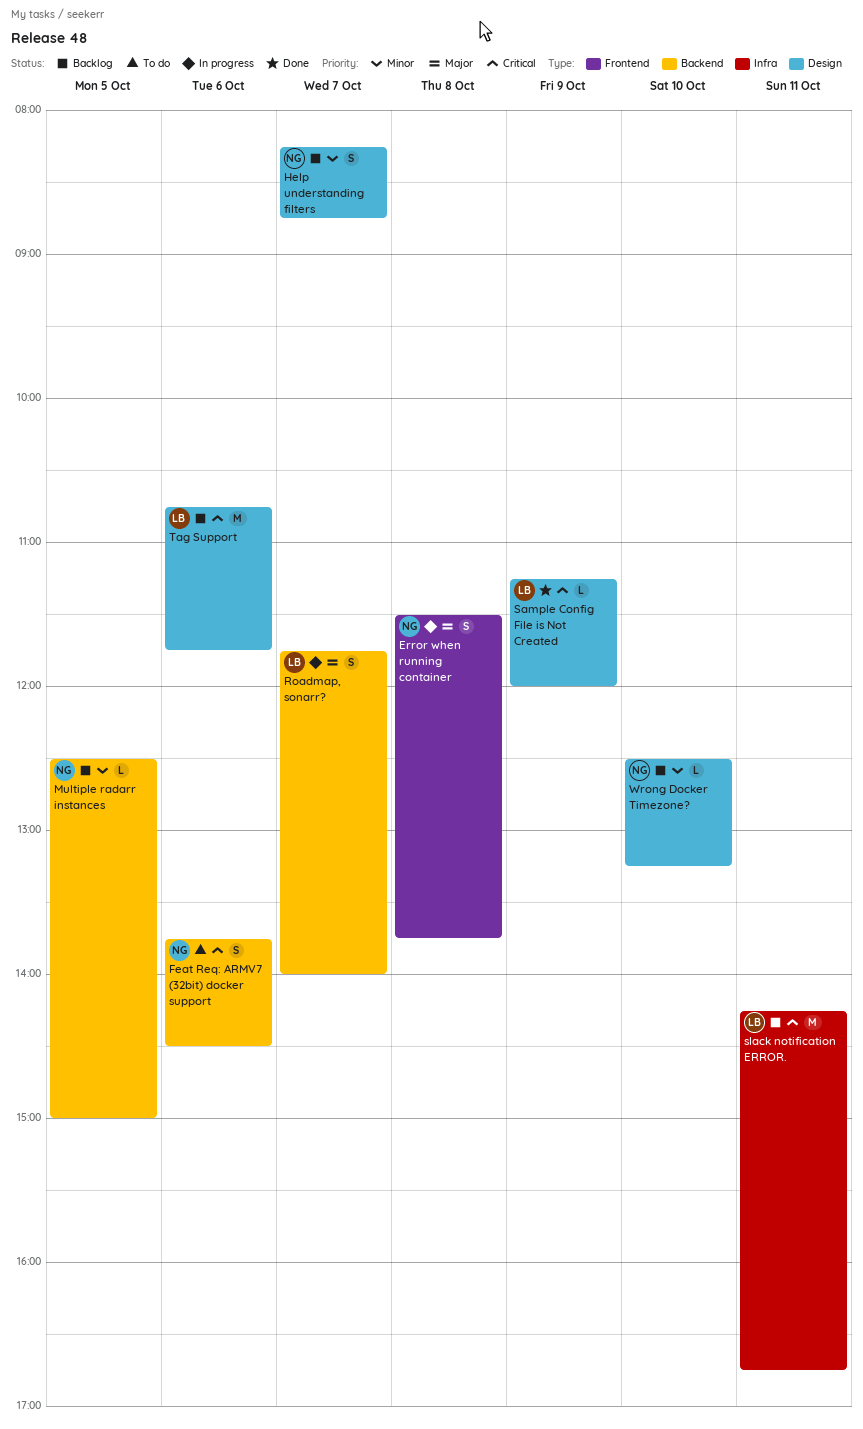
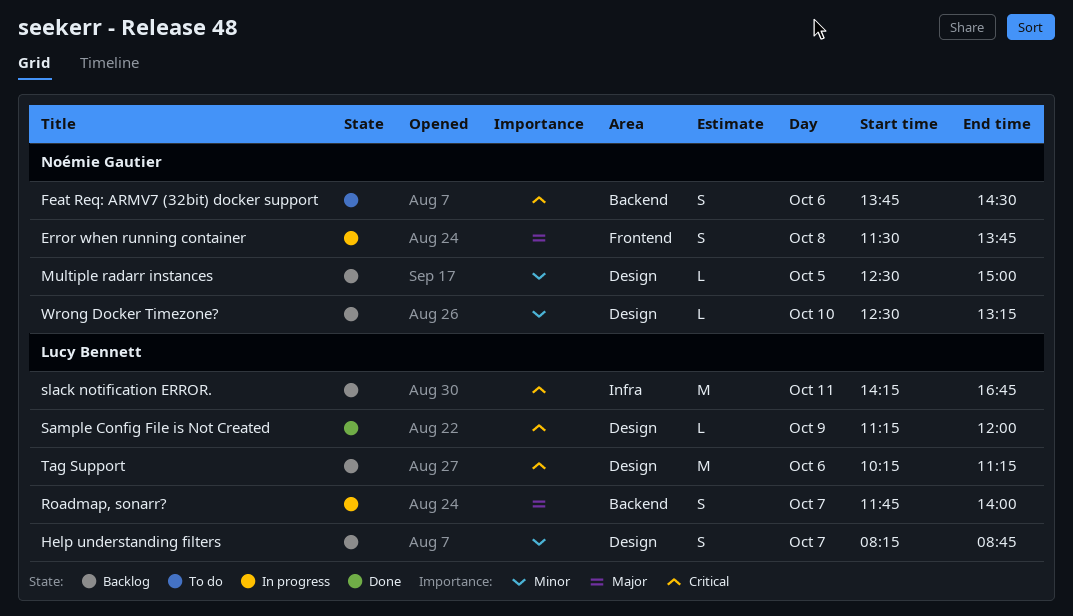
Help understanding filters, owner: Noémie Gautier -> Lucy Bennett
Multiple radarr instances, label: Backend -> Design
Tag Support, begins: 10:45 -> 10:15
Tag Support, ends: 11:45 -> 11:15

